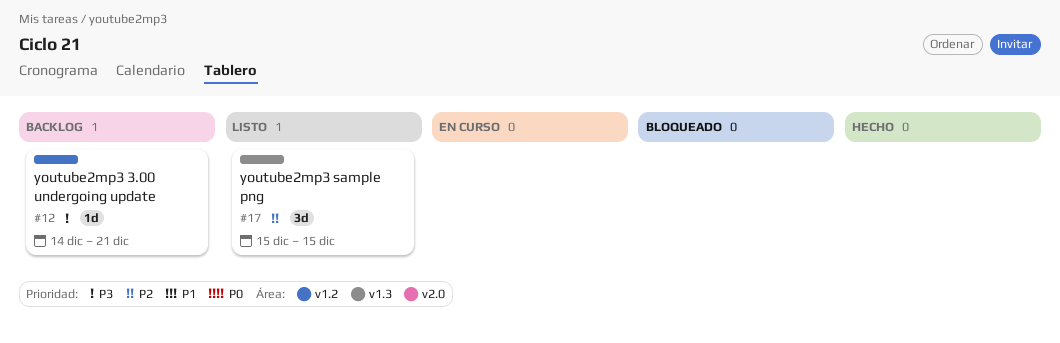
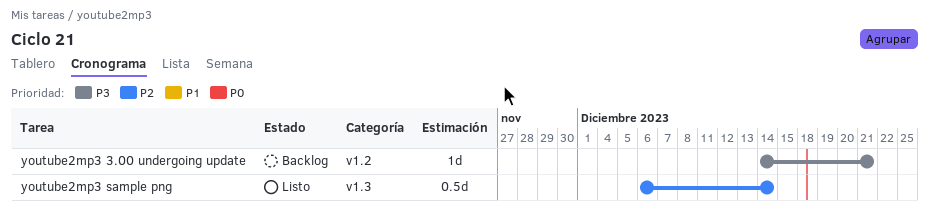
youtube2mp3 sample png, estimate: 3d -> 0.5d
youtube2mp3 sample png, start: Dec 15 -> Dec 6
youtube2mp3 sample png, due: Dec 15 -> Dec 14

